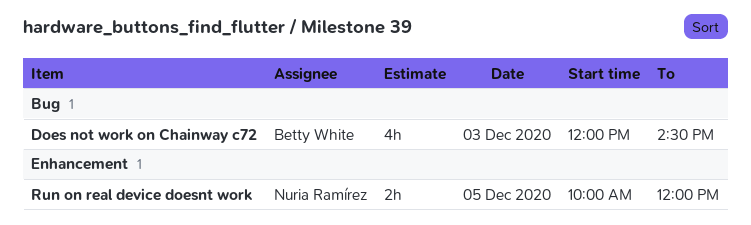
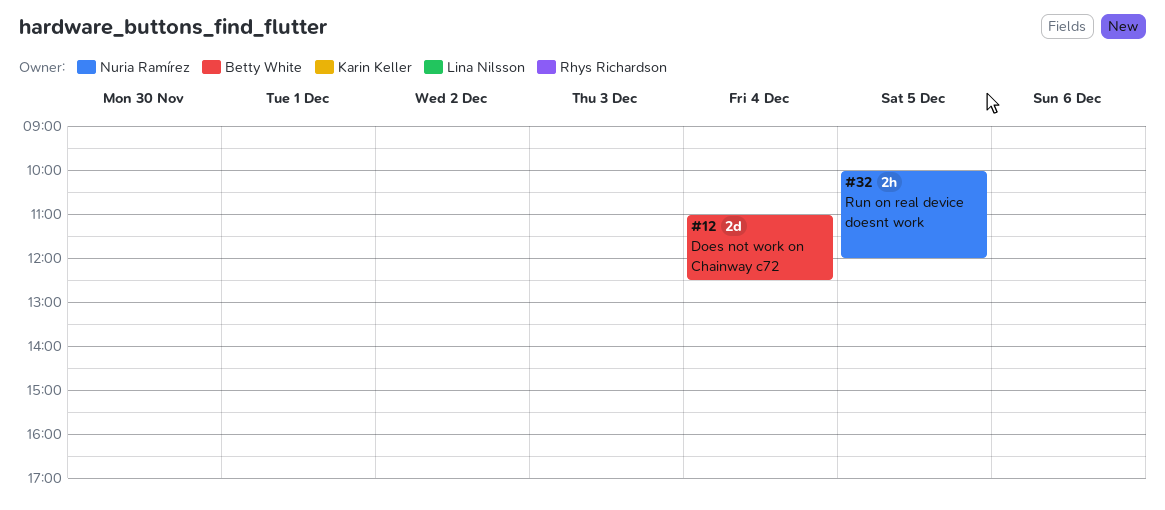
Does not work on Chainway c72, estimate: 4h -> 2d
Does not work on Chainway c72, day: Dec 3 -> Dec 4
Does not work on Chainway c72, begins: 12:00 -> 11:00
Does not work on Chainway c72, ends: 14:30 -> 12:30

